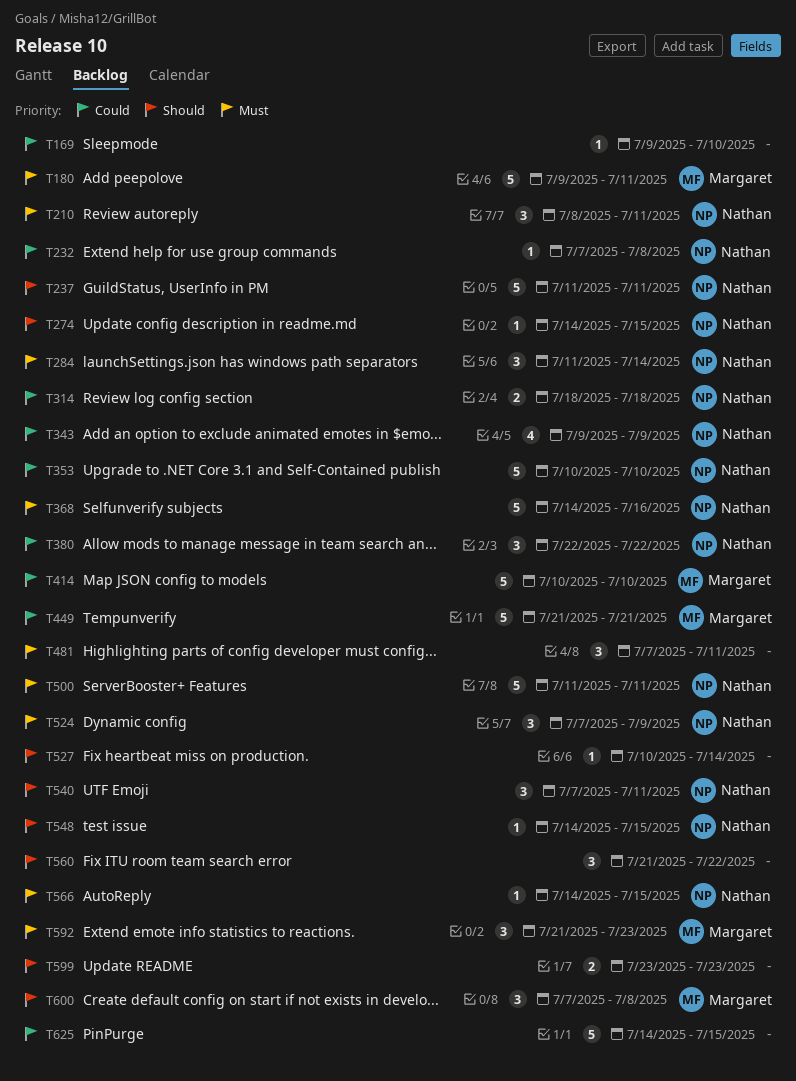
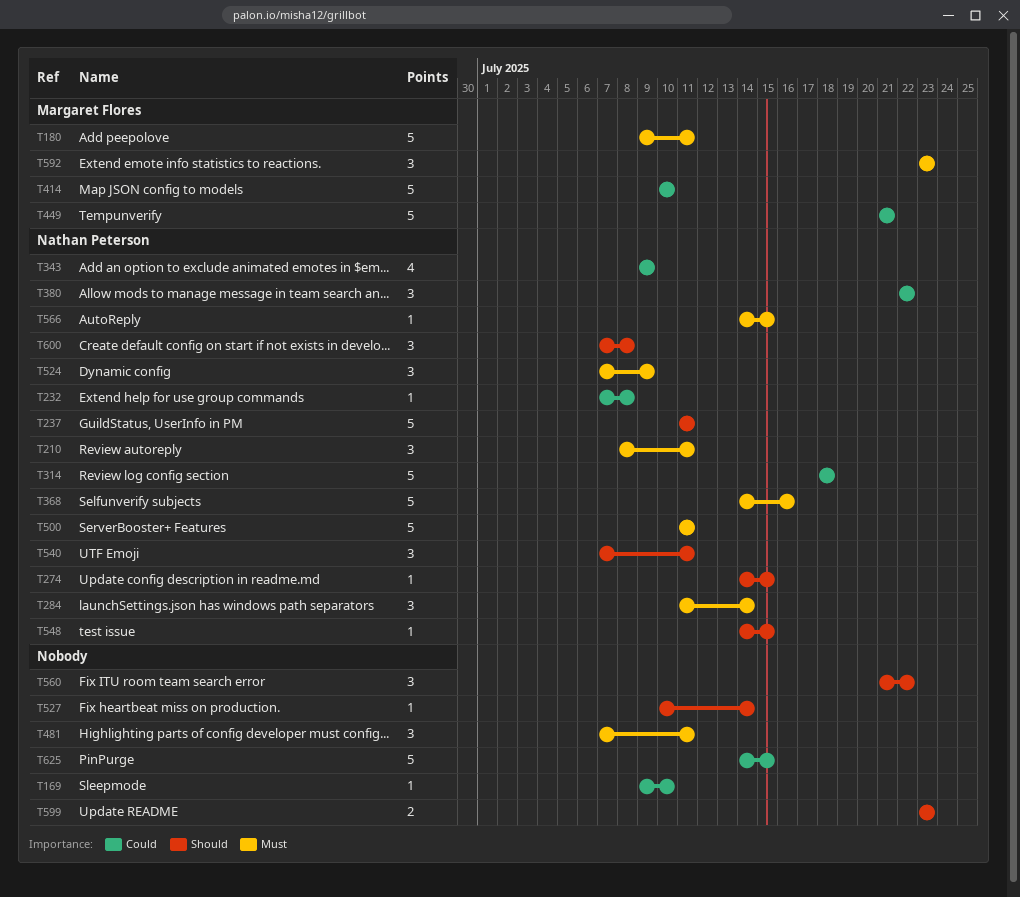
T314, estimate: 2 -> 5
T353: present -> none
T592, start: Jul 21 -> Jul 23
T600, owner: Margaret Flores -> Nathan Peterson

